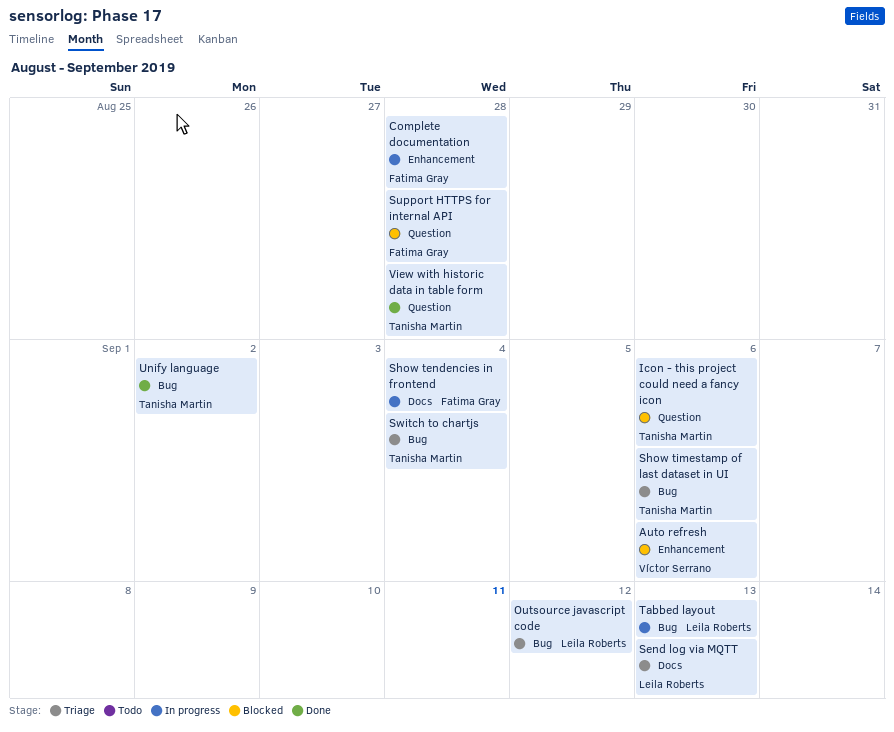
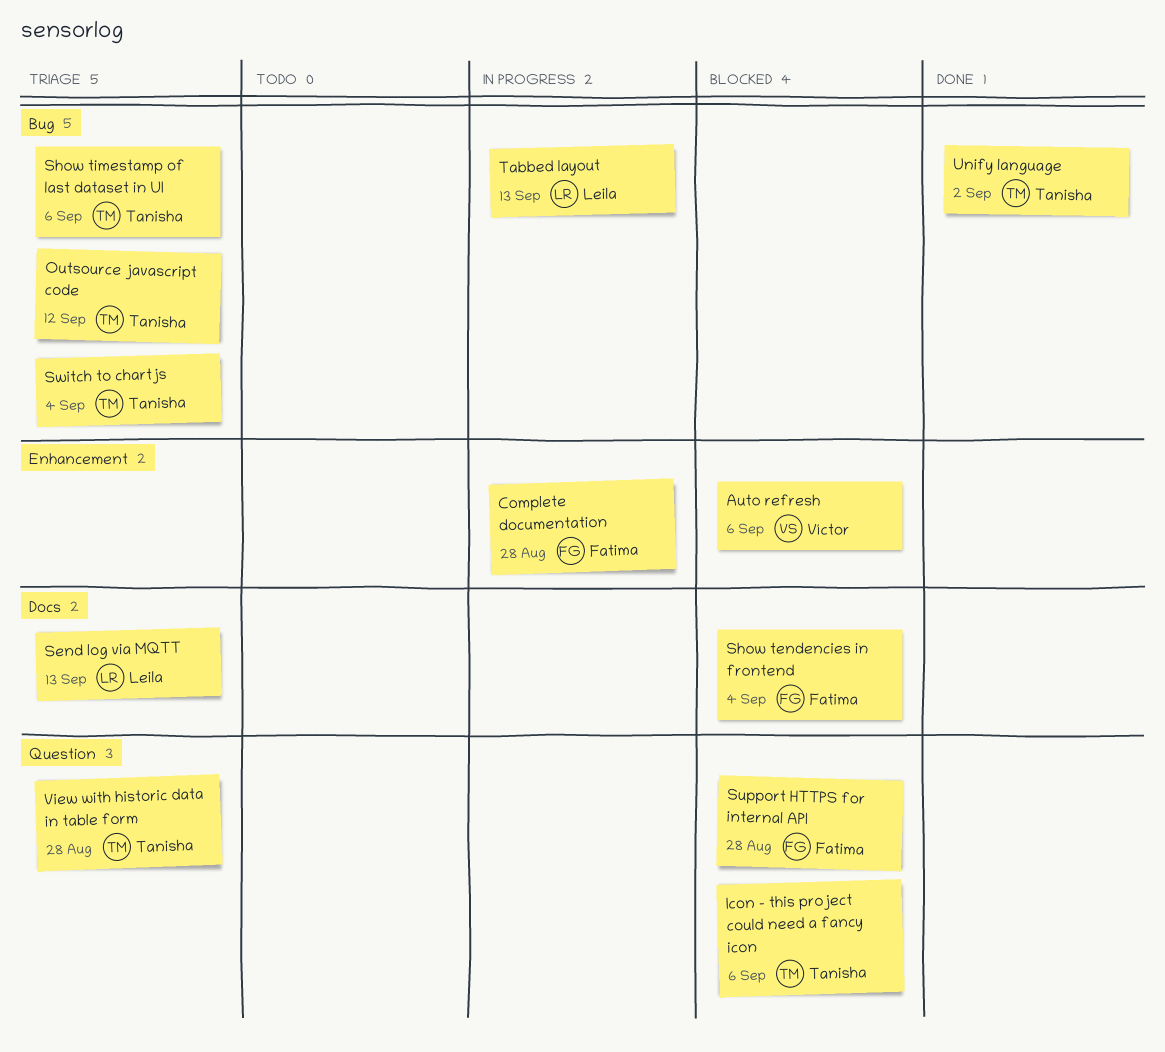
Outsource javascript code, owner: Leila Roberts -> Tanisha Martin
Show tendencies in frontend, status: In progress -> Blocked
View with historic data in table form, status: Done -> Triage

